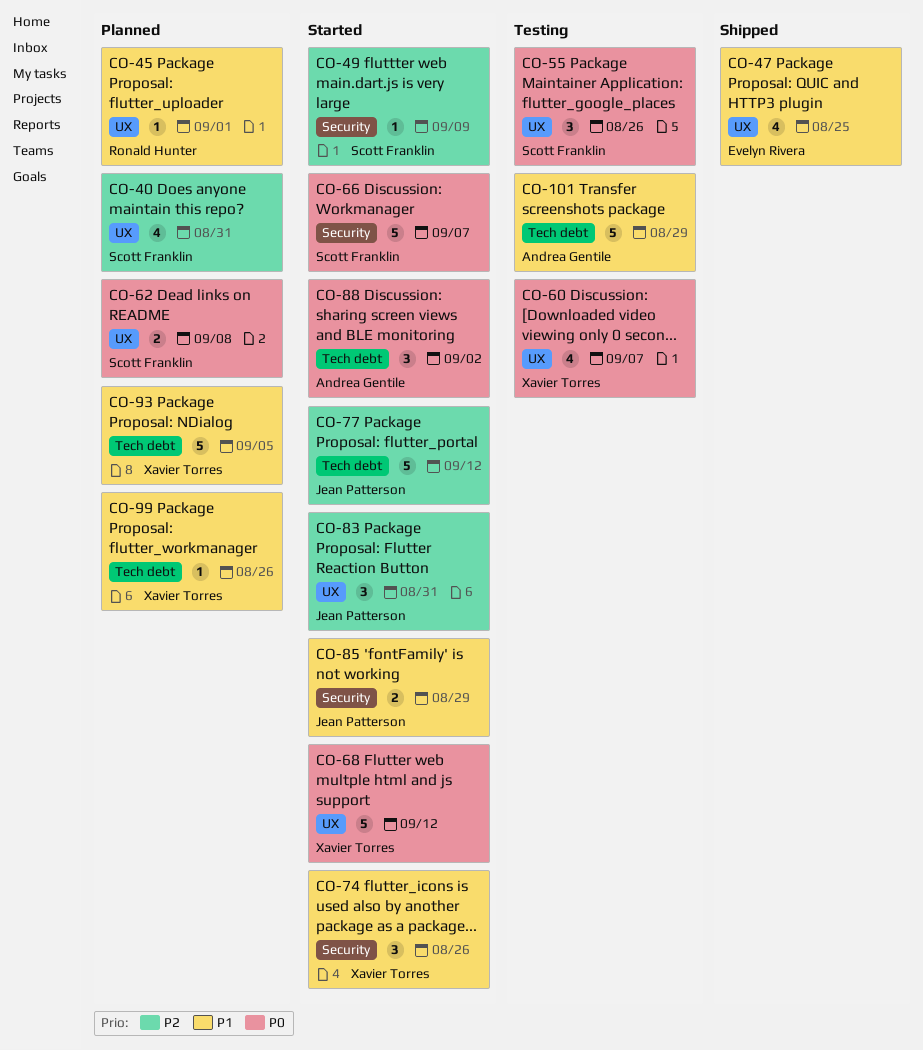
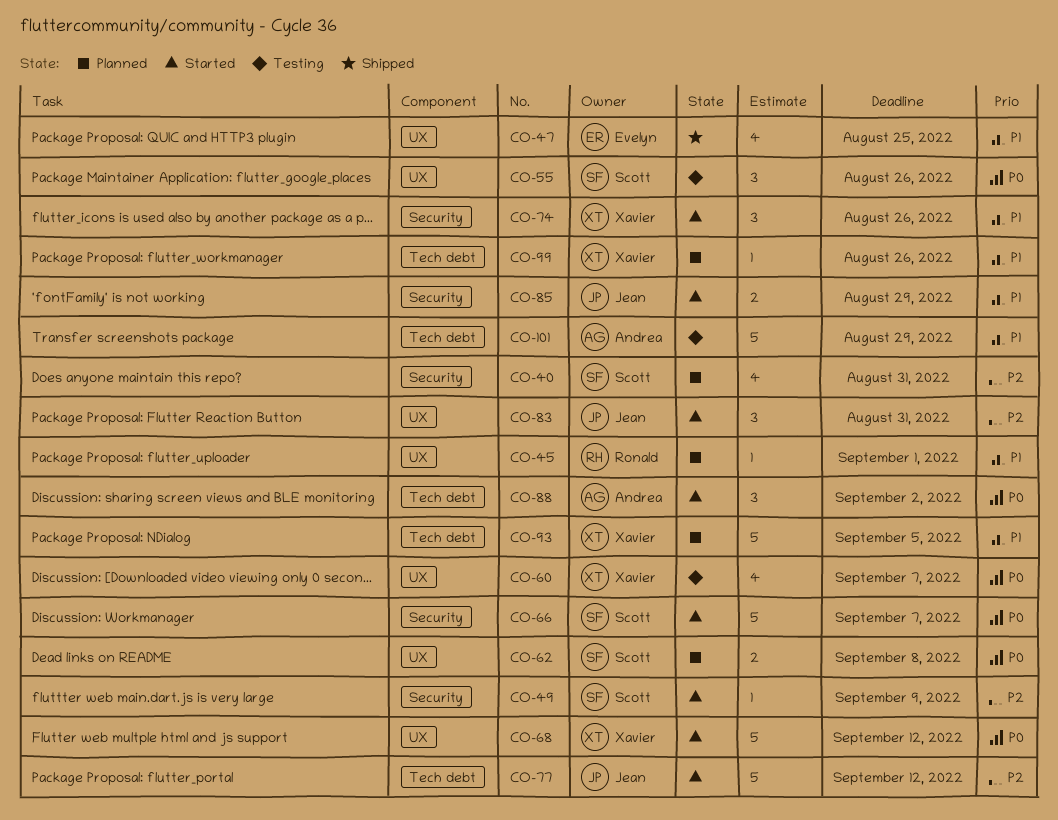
CO-40, label: UX -> Security

